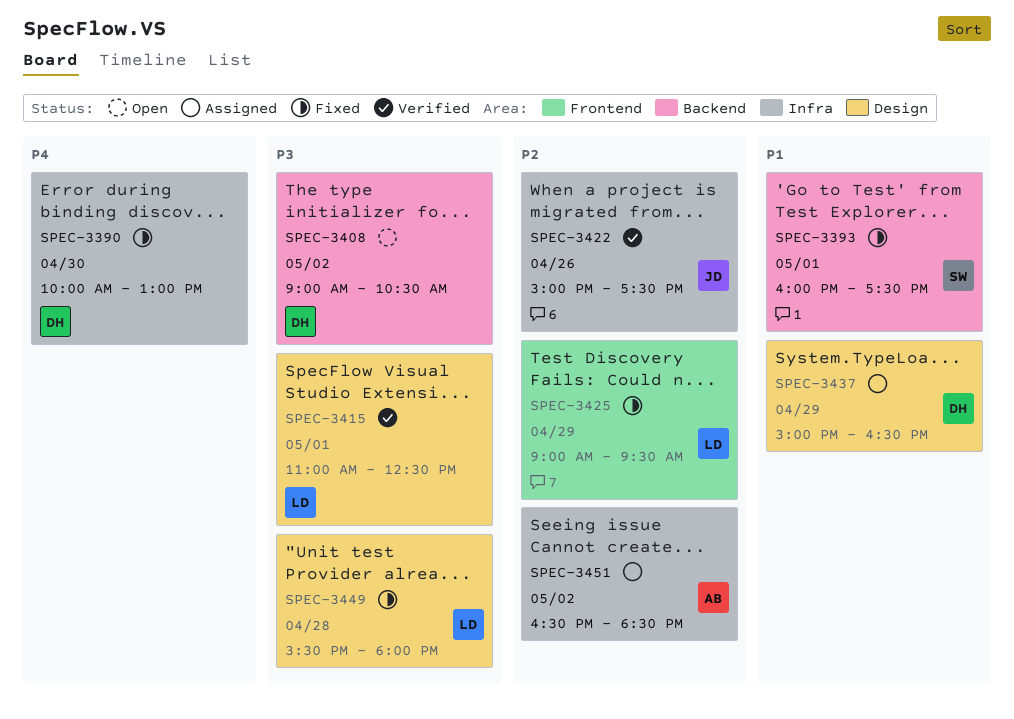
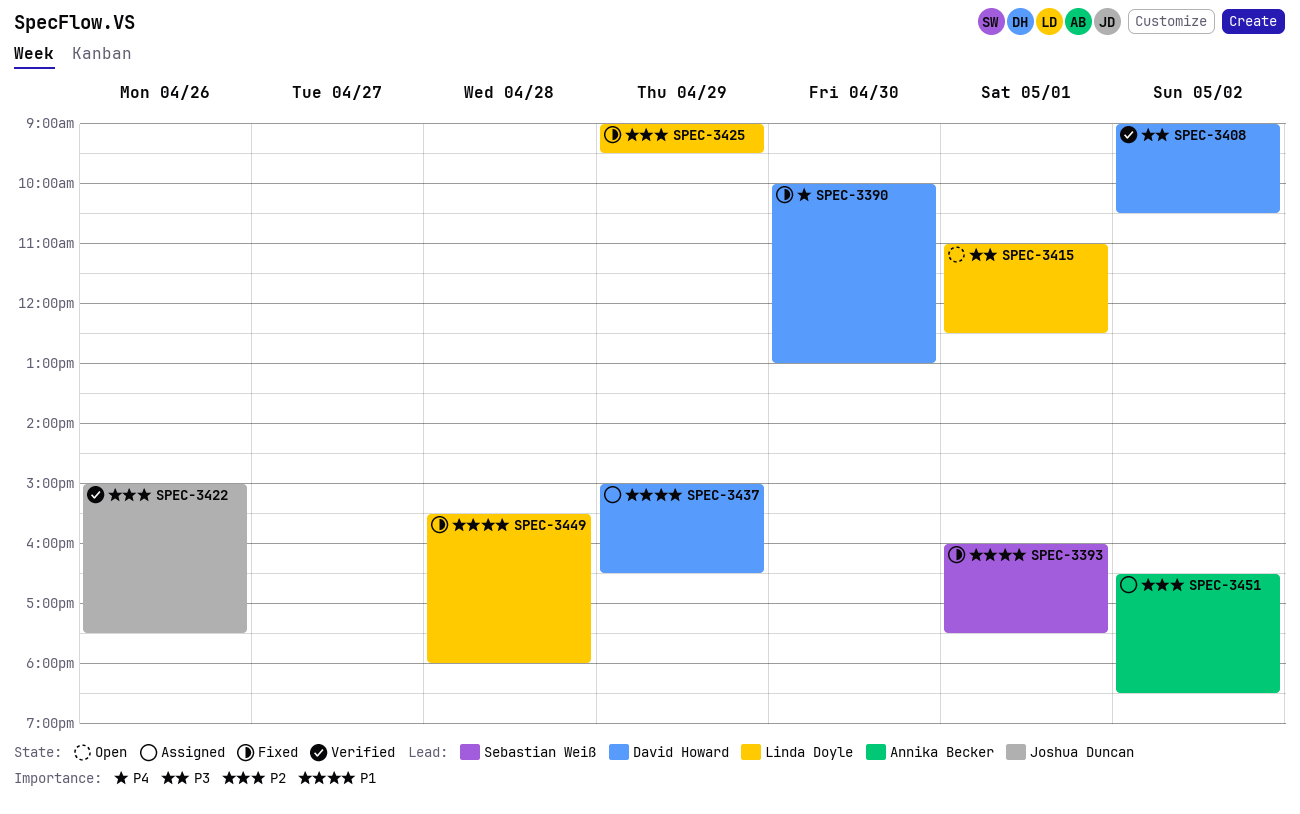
SPEC-3408, status: Open -> Verified
SPEC-3415, status: Verified -> Open
SPEC-3449, priority: P3 -> P1

